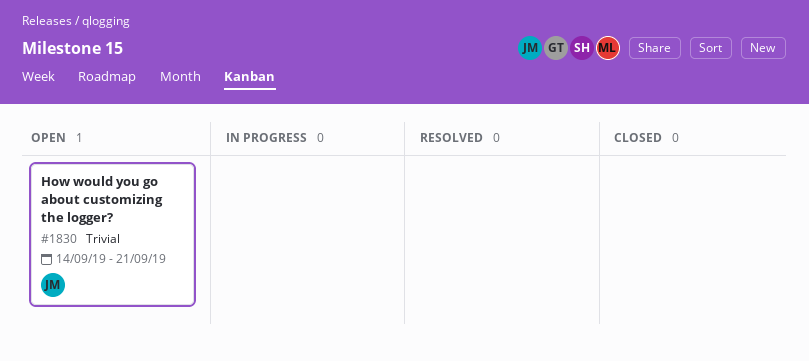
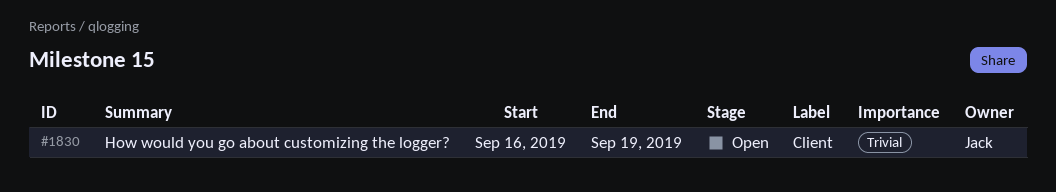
#1830, start: Sep 14 -> Sep 16
#1830, due: Sep 21 -> Sep 19

